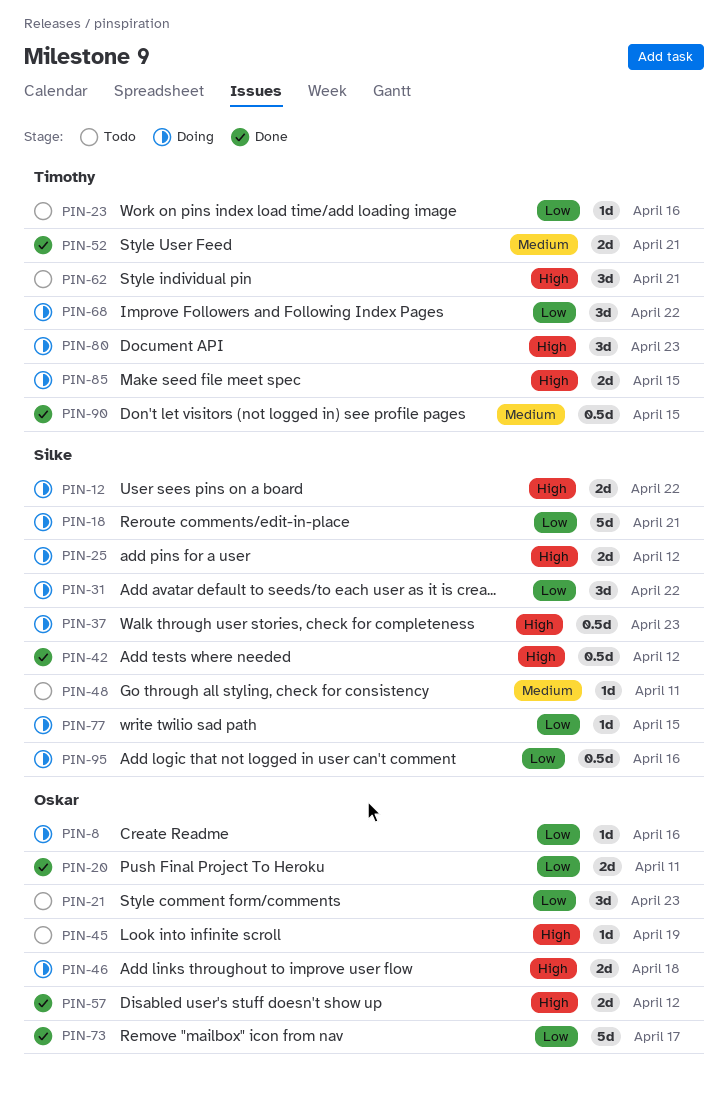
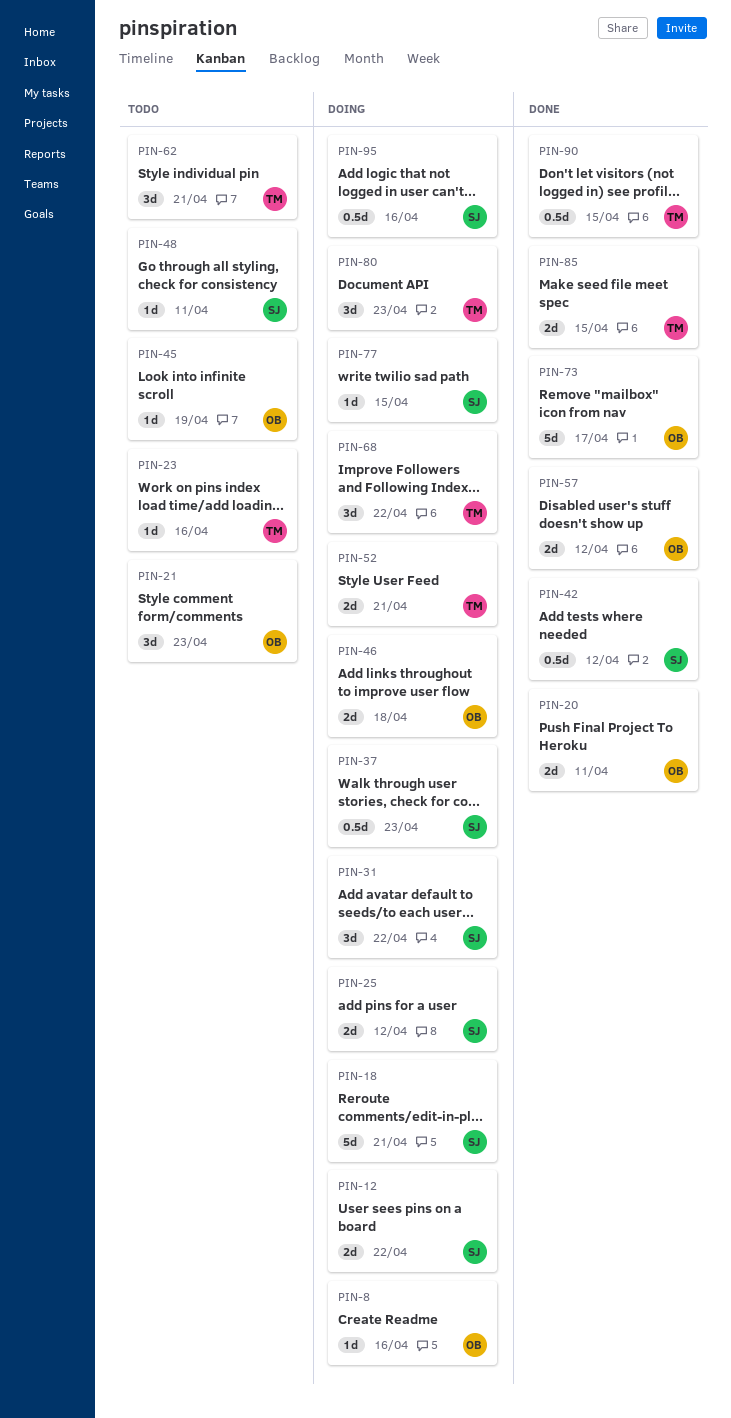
PIN-52, status: Done -> Doing
PIN-85, status: Doing -> Done

